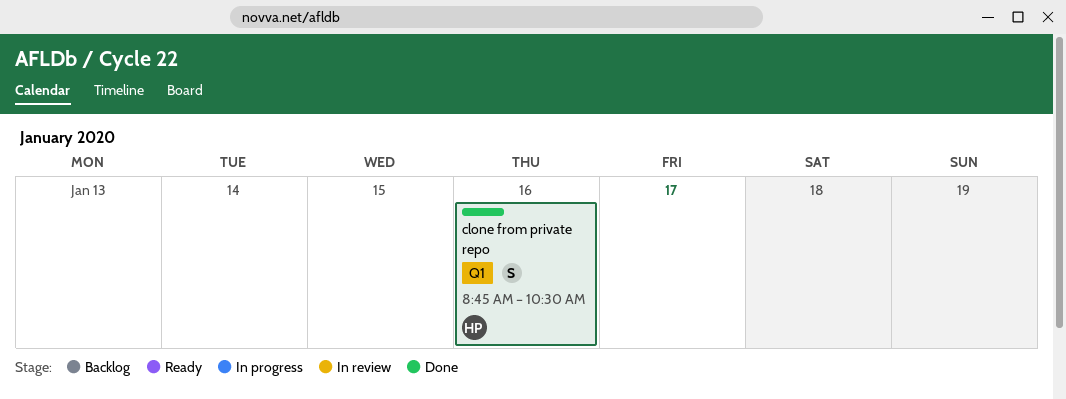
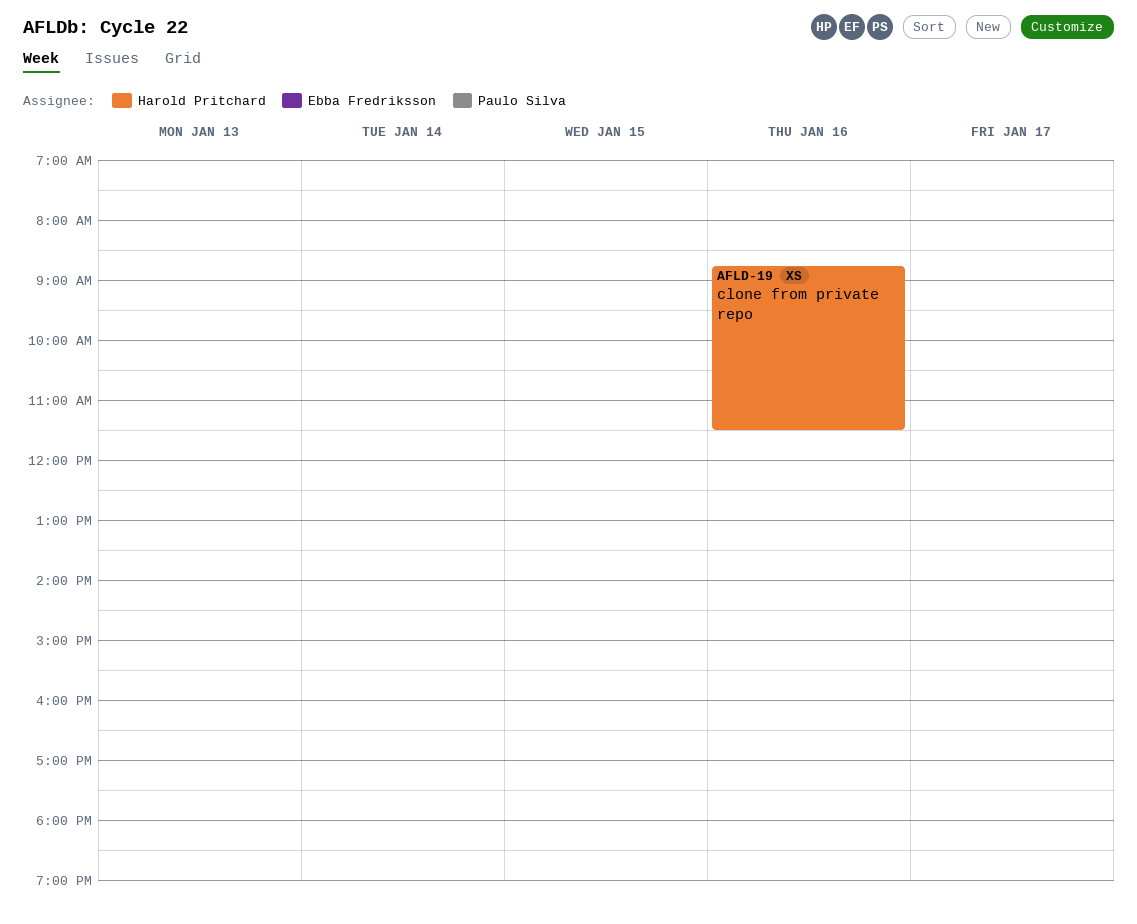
clone from private repo, estimate: S -> XS
clone from private repo, ends: 10:30 -> 11:30

